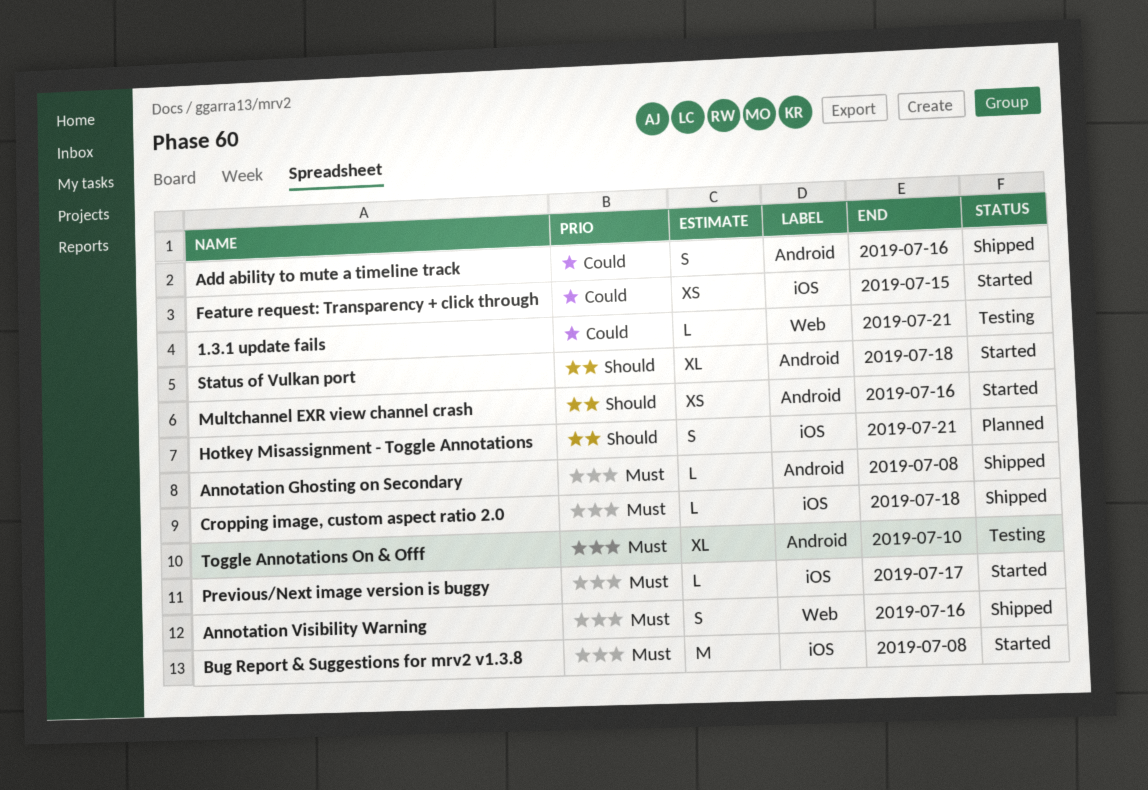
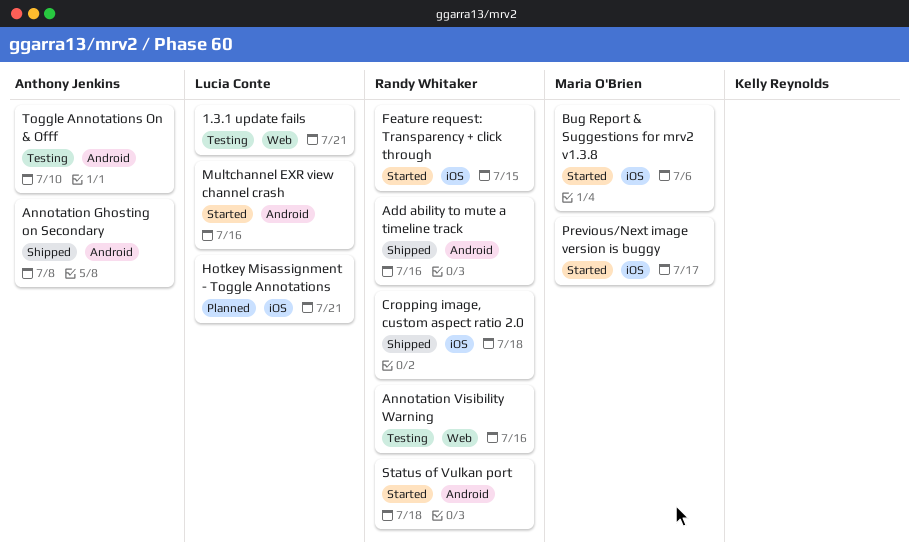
Annotation Visibility Warning, status: Shipped -> Testing
Bug Report & Suggestions for mrv2 v1.3.8, due: Jul 8 -> Jul 6

